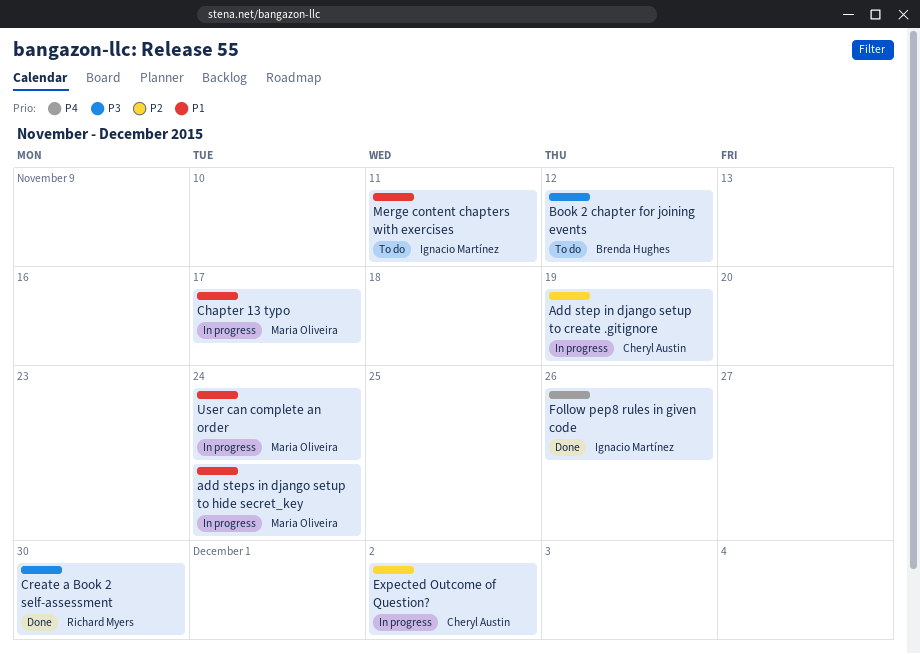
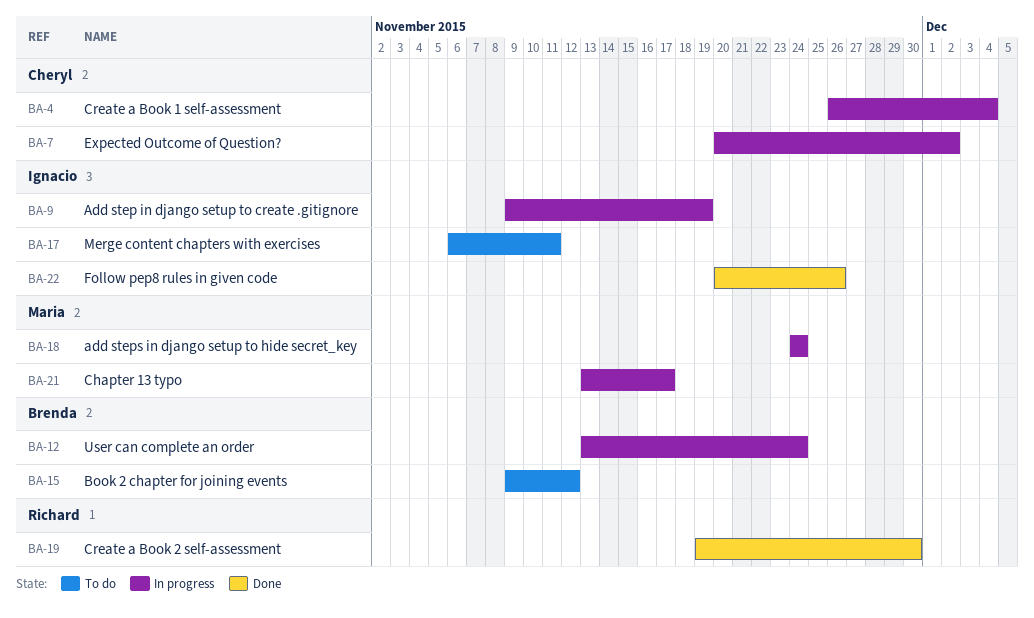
Add step in django setup to create .gitignore, owner: Cheryl Austin -> Ignacio Martínez
Create a Book 1 self-assessment: none -> present
User can complete an order, owner: Maria Oliveira -> Brenda Hughes

